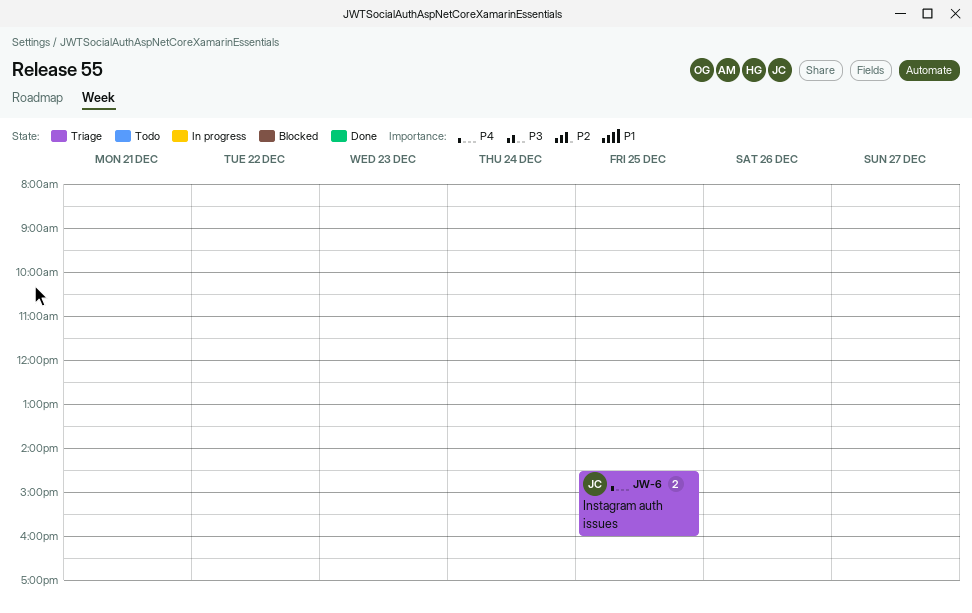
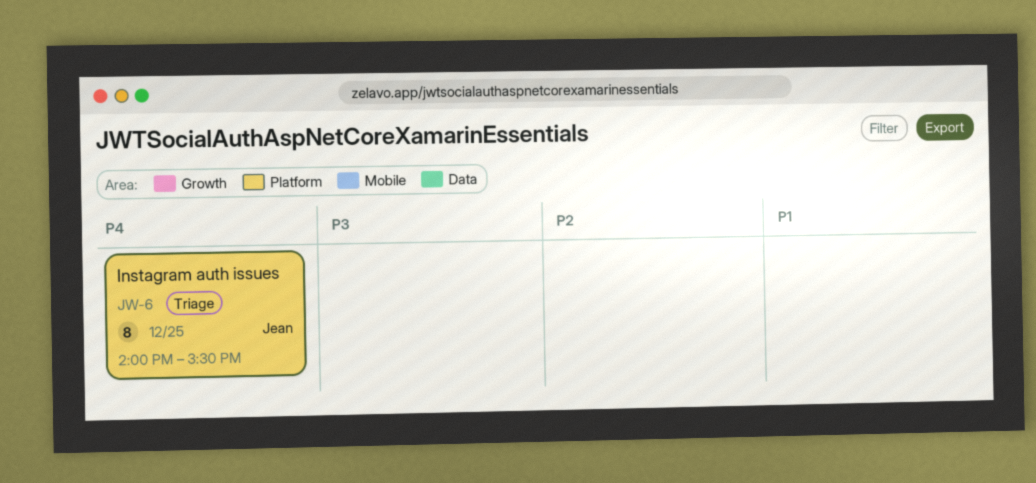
JW-6, estimate: 2 -> 8
JW-6, begins: 14:30 -> 14:00
JW-6, ends: 16:00 -> 15:30

